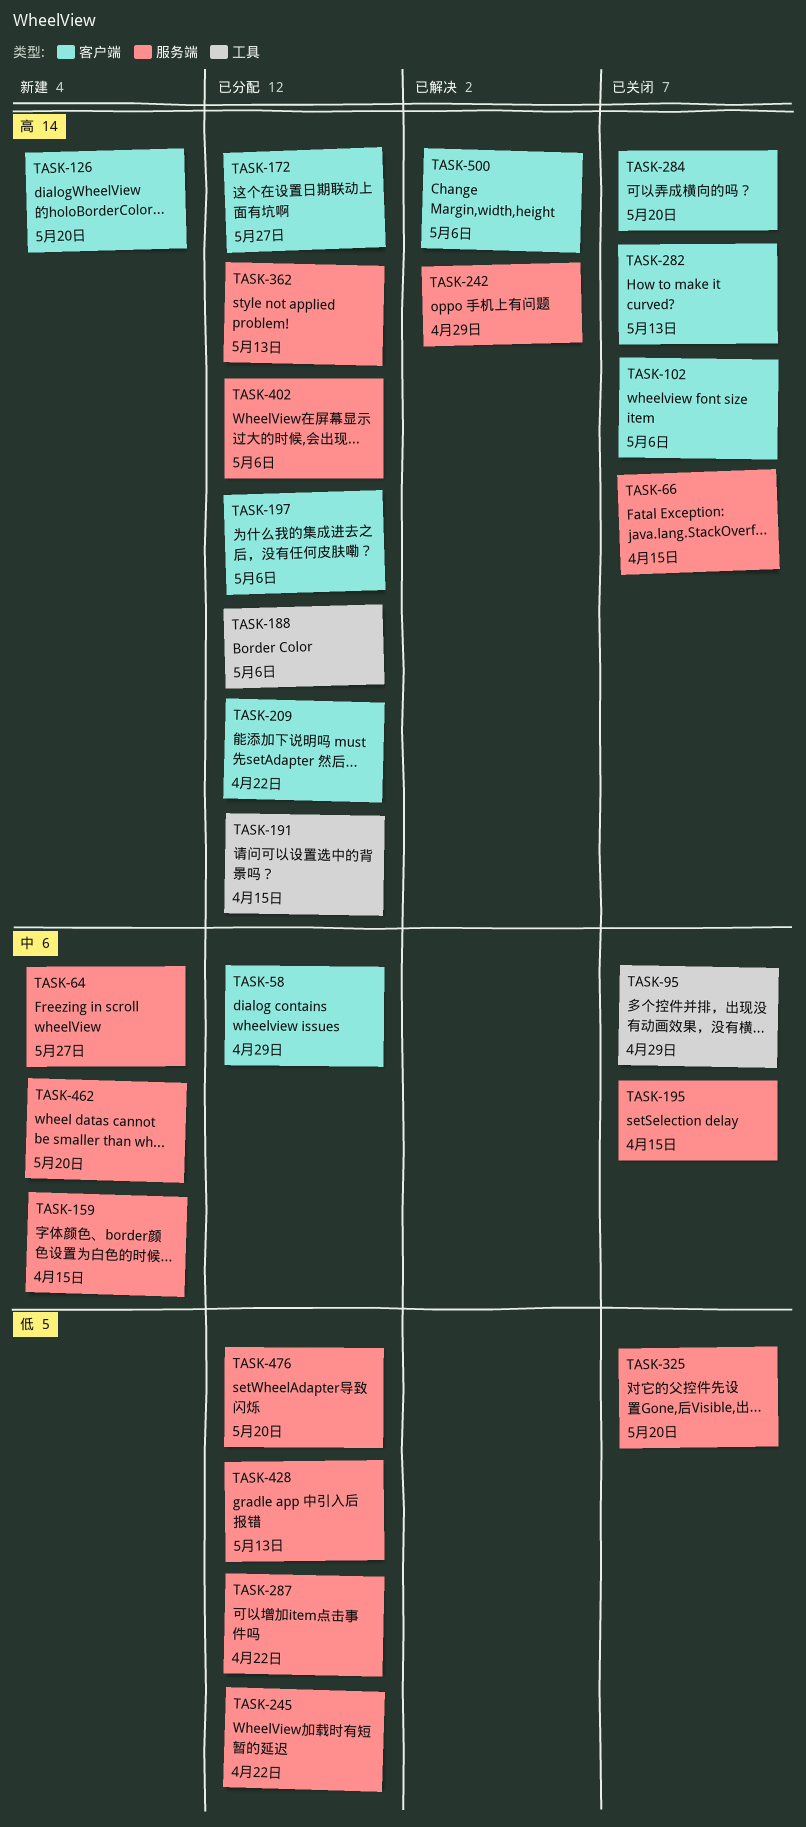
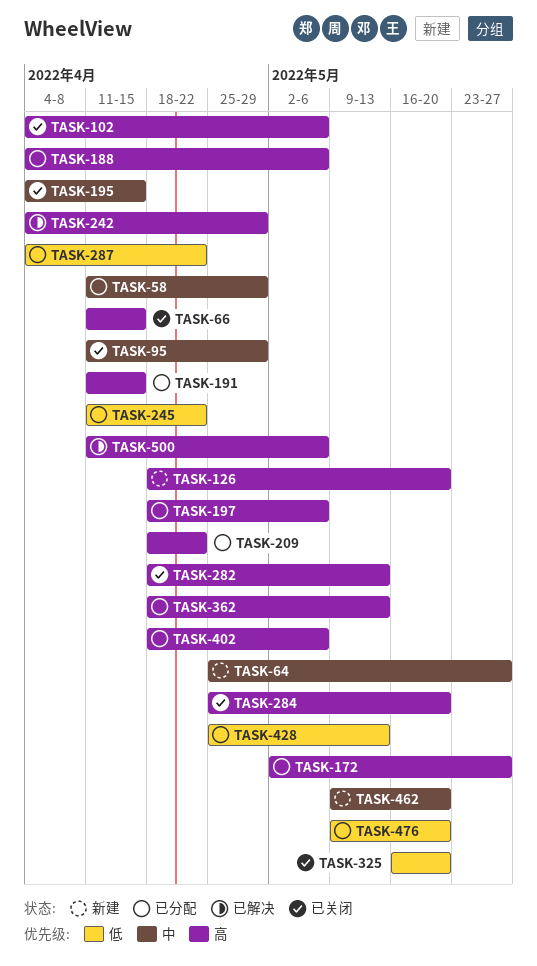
TASK-159: present -> none

